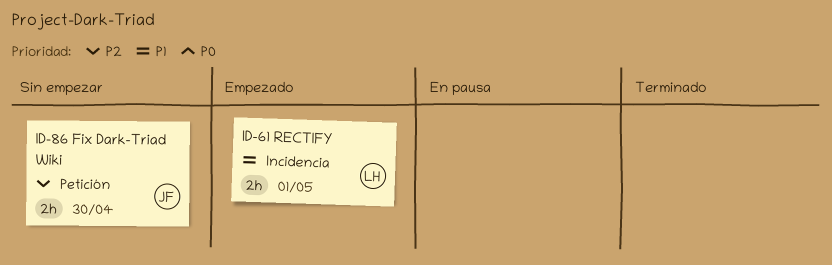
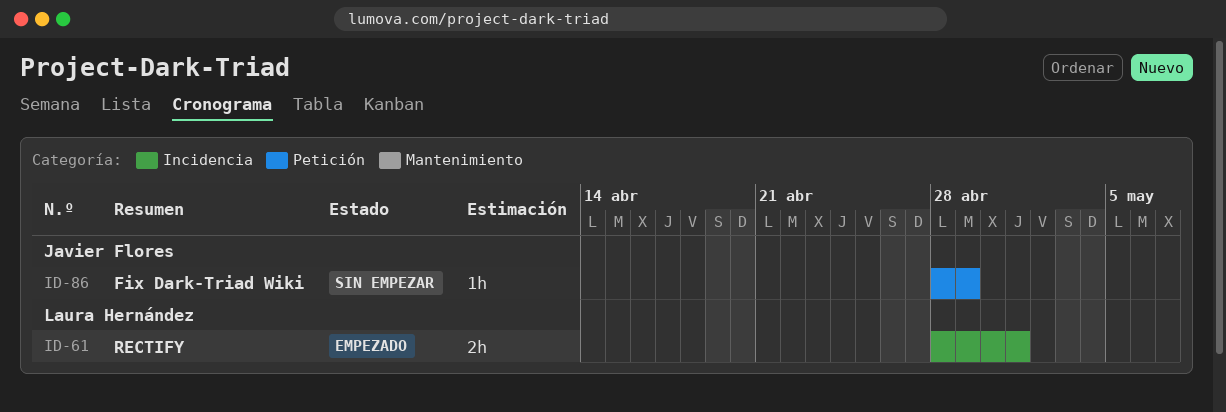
ID-86, estimate: 2h -> 1h
ID-86, due: Apr 30 -> Apr 29

